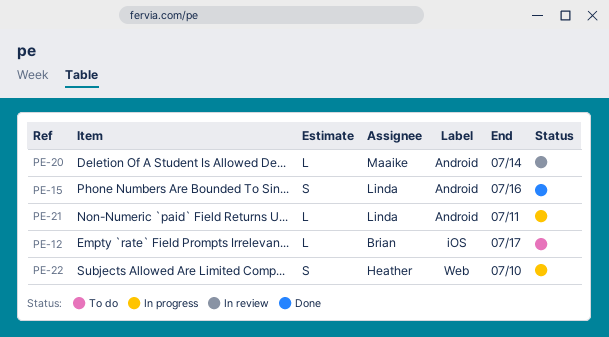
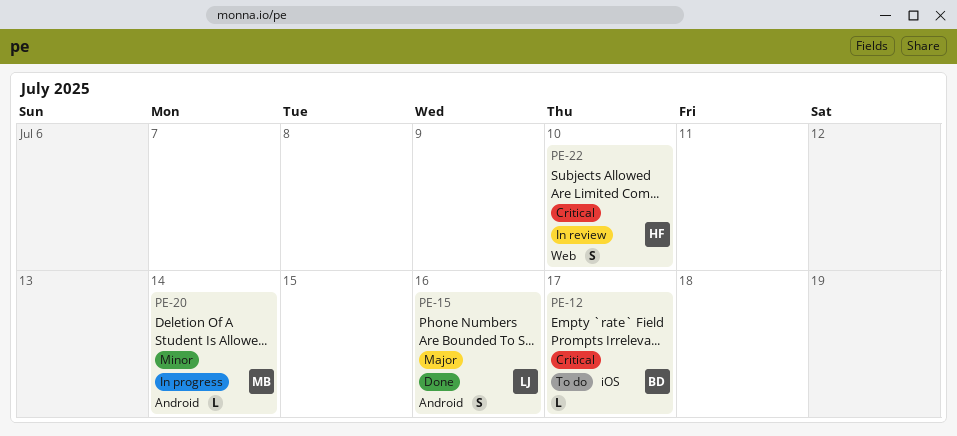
PE-20, status: In review -> In progress
PE-21: present -> none
PE-22, status: In progress -> In review

